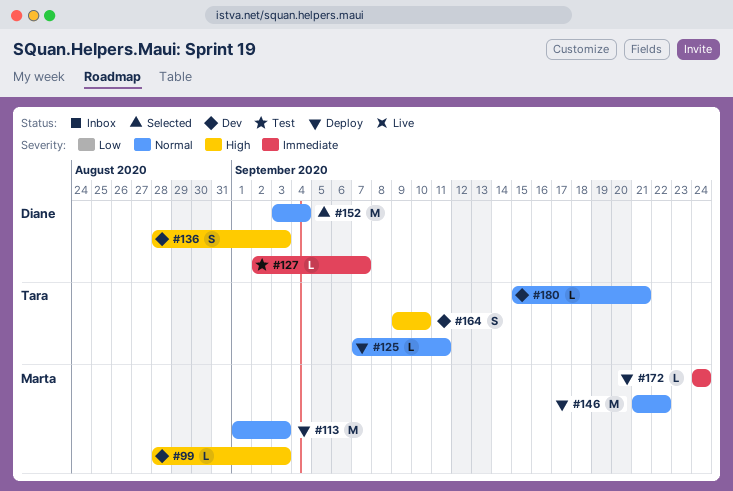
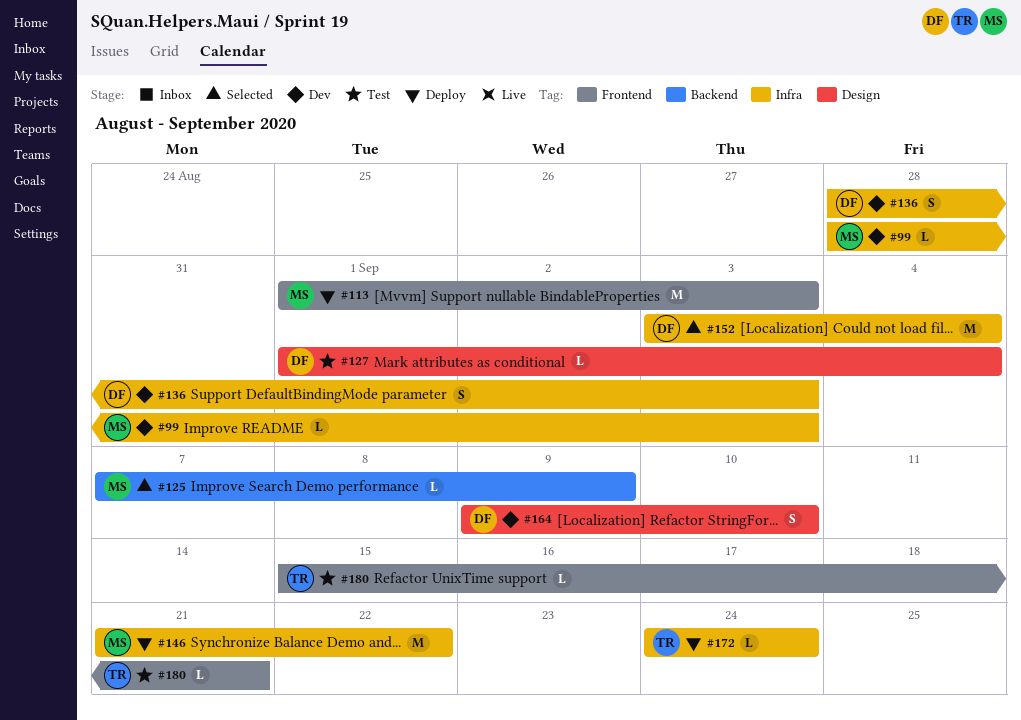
#125, status: Deploy -> Selected
#125, owner: Tara -> Marta
#125, due: Sep 11 -> Sep 9
#127, start: Sep 2 -> Sep 1
#127, due: Sep 7 -> Sep 4
#164, owner: Tara -> Diane
#172, owner: Marta -> Tara
#180, status: Dev -> Test

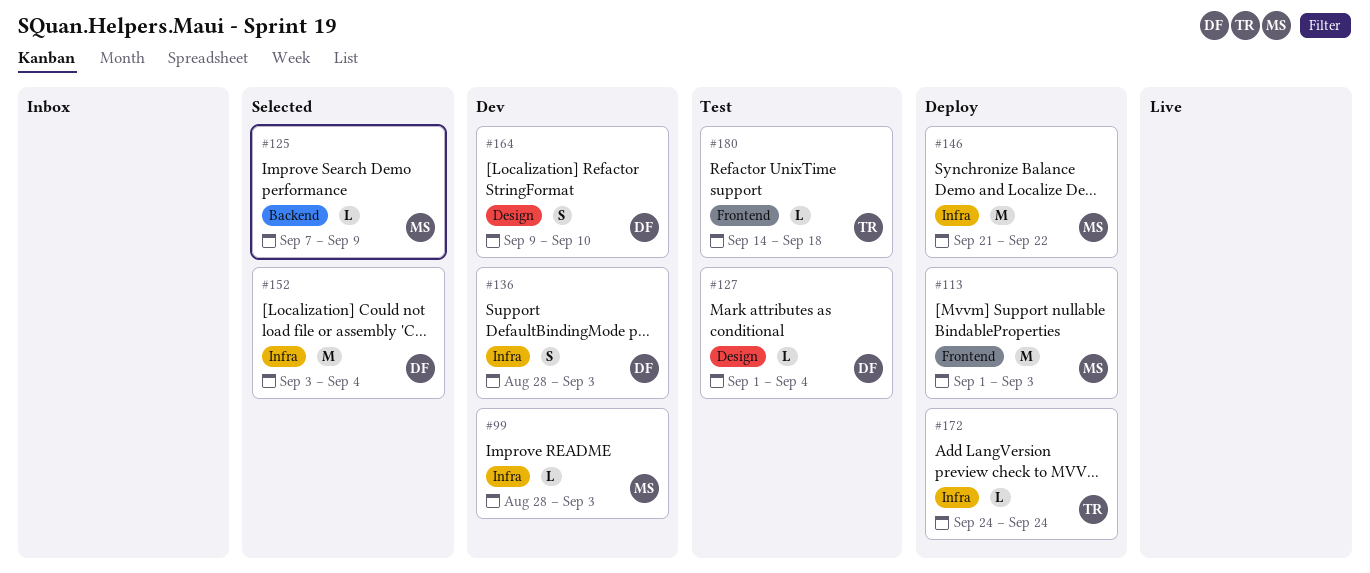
#180, start: Sep 15 -> Sep 14
#180, due: Sep 21 -> Sep 18

